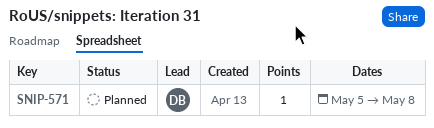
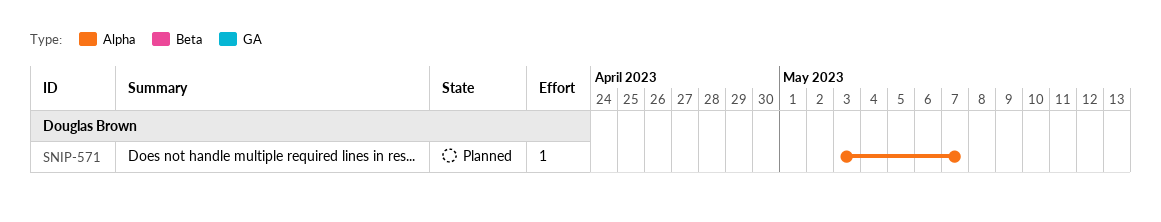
SNIP-571, start: May 5 -> May 3
SNIP-571, due: May 8 -> May 7

